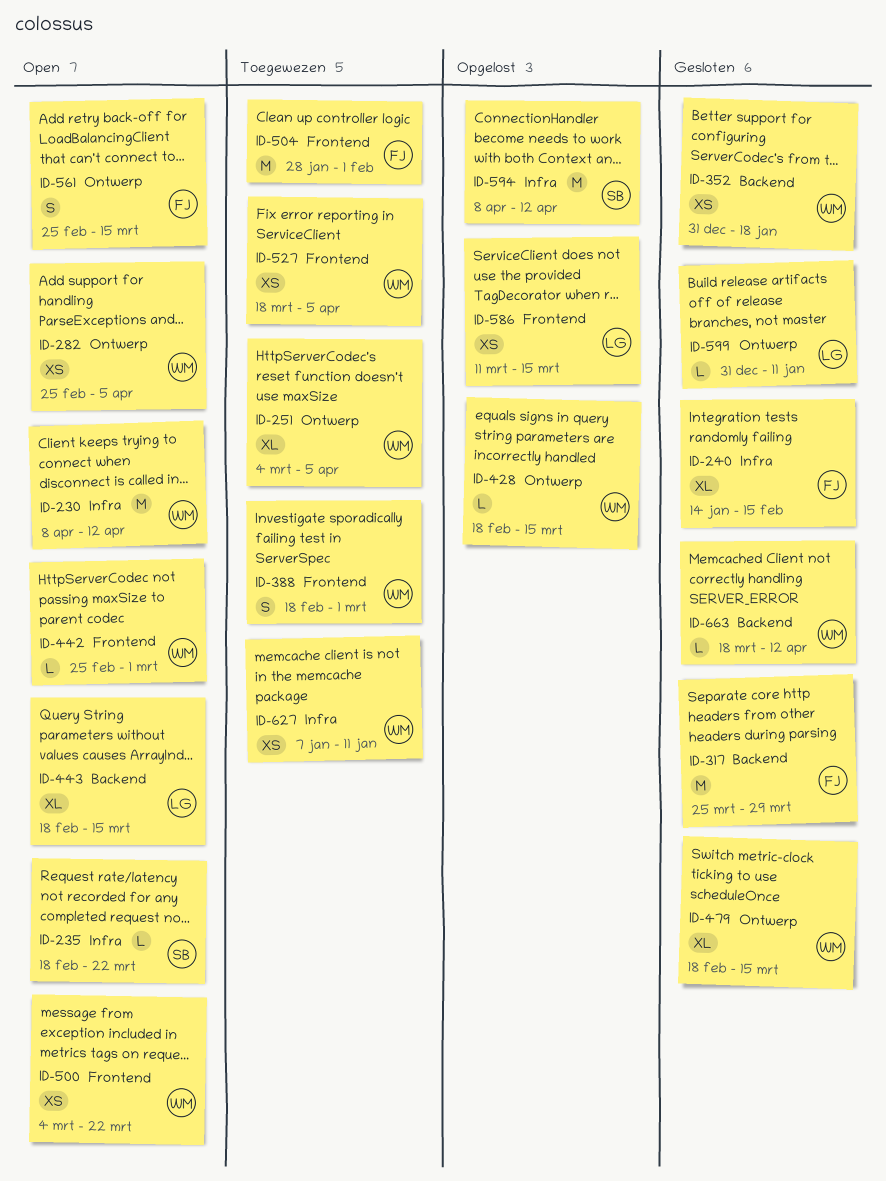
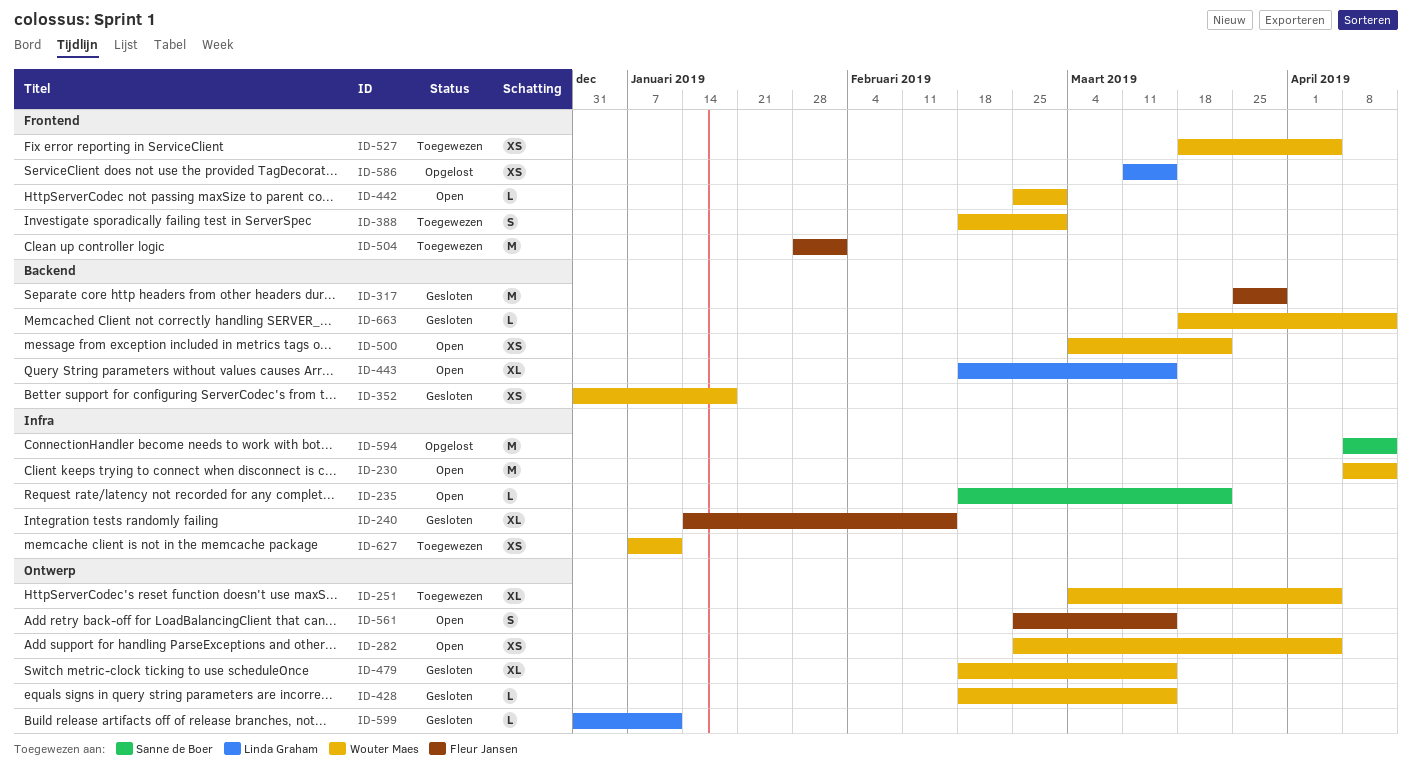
ID-428, status: Opgelost -> Gesloten
ID-500, label: Frontend -> Backend

